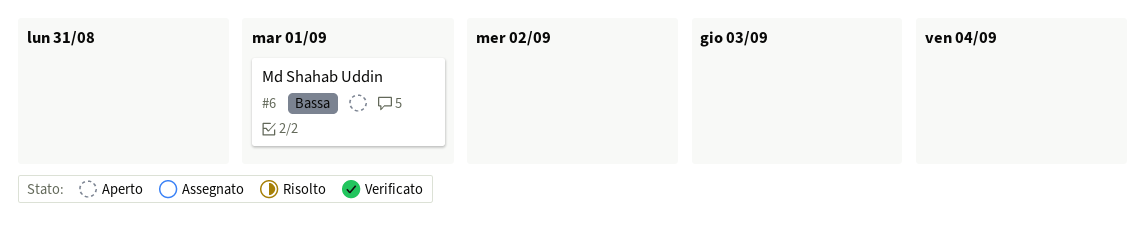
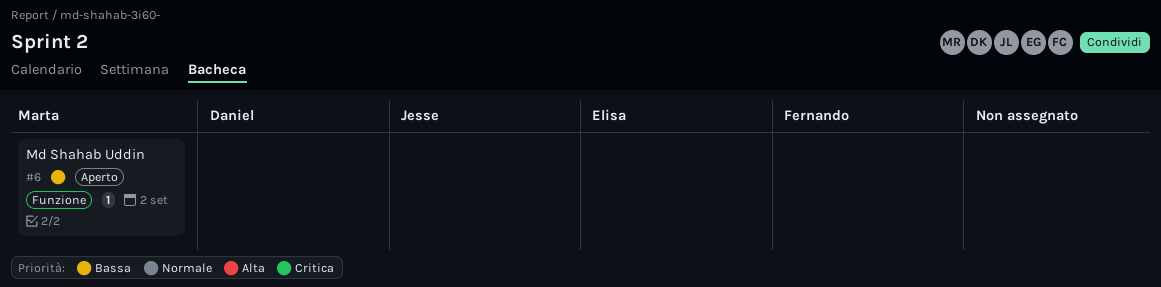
#6, due: Sep 1 -> Sep 2

